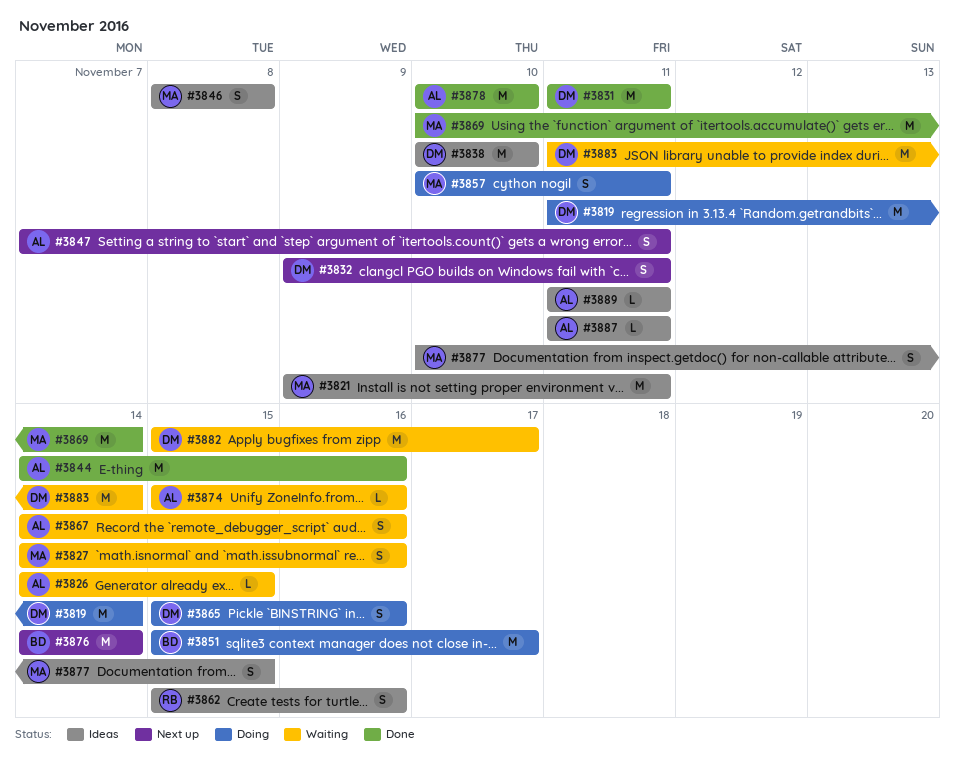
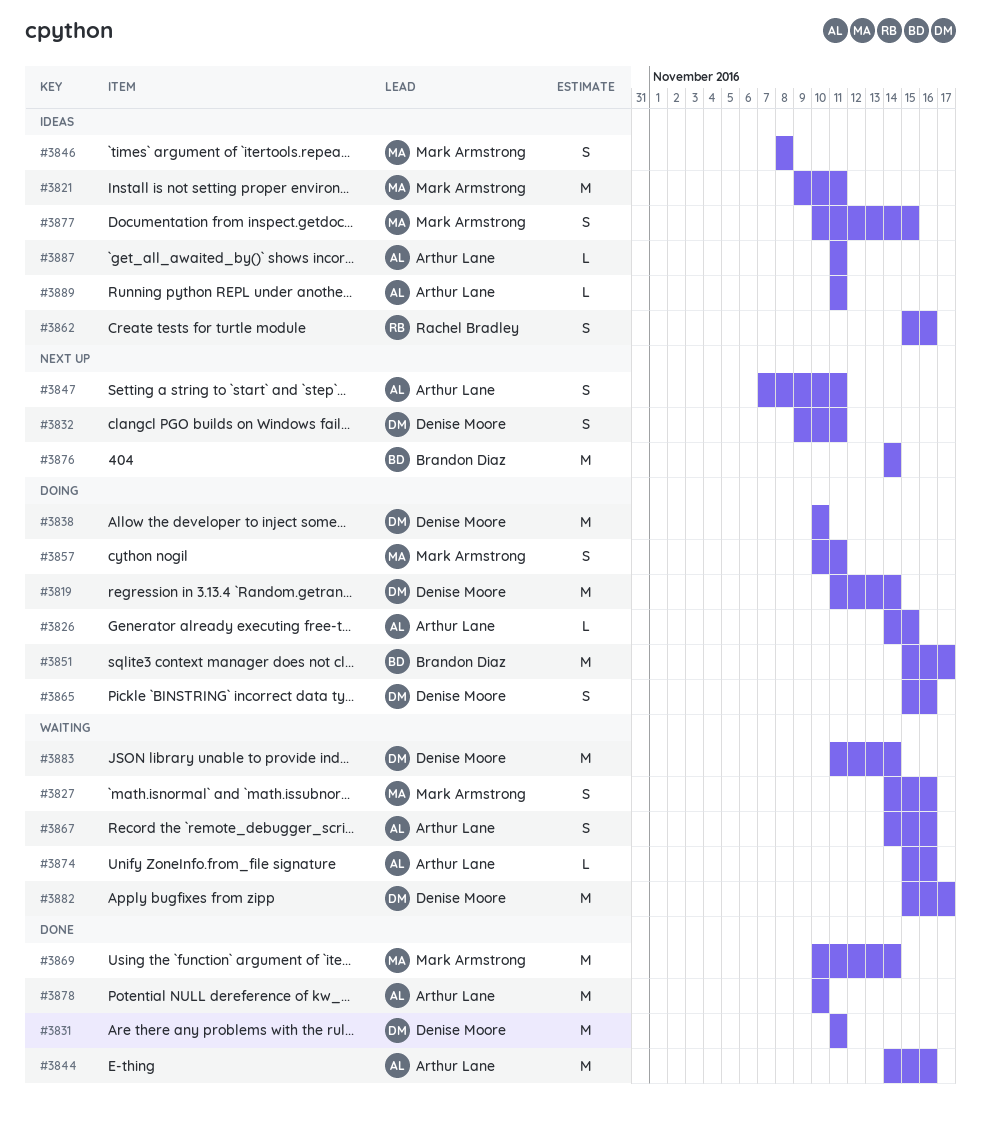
#3826, status: Waiting -> Doing
#3838, status: Ideas -> Doing

